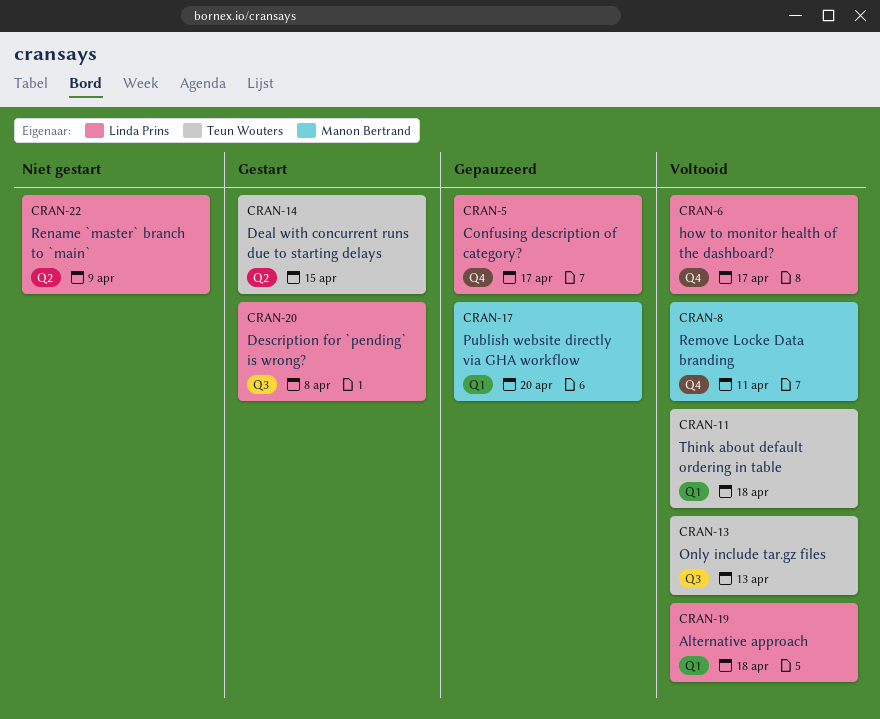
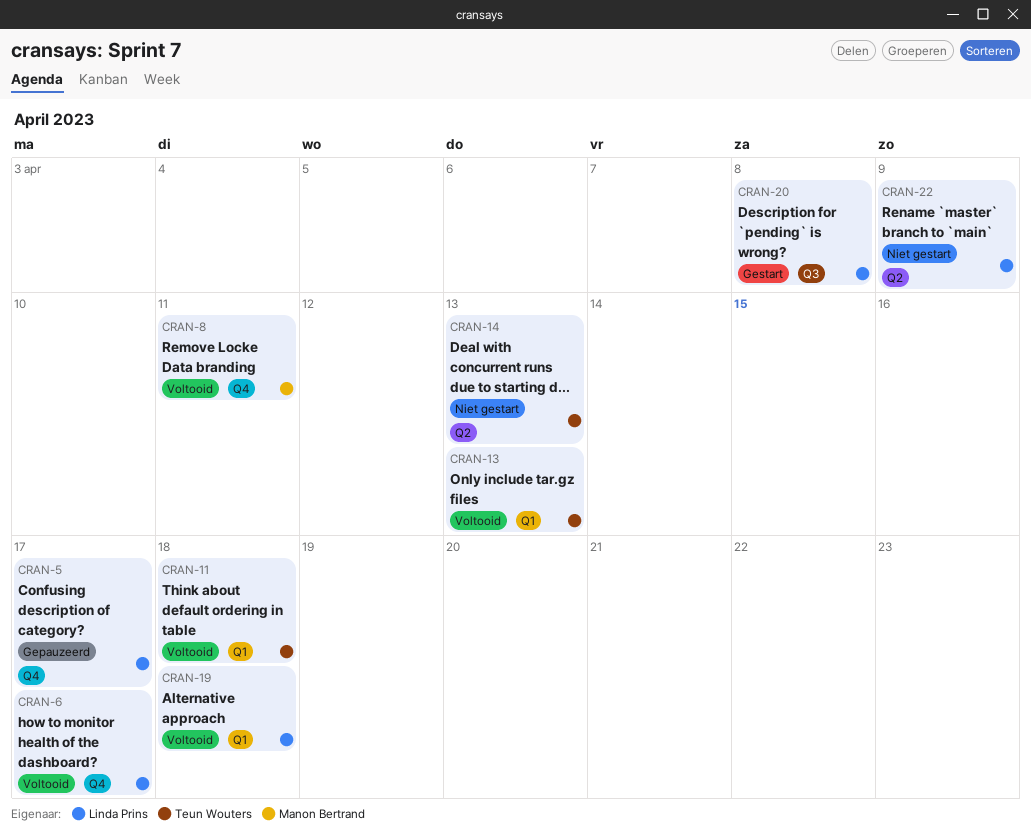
CRAN-13, label: Q3 -> Q1
CRAN-14, status: Gestart -> Niet gestart
CRAN-14, due: Apr 15 -> Apr 13
CRAN-17: present -> none

